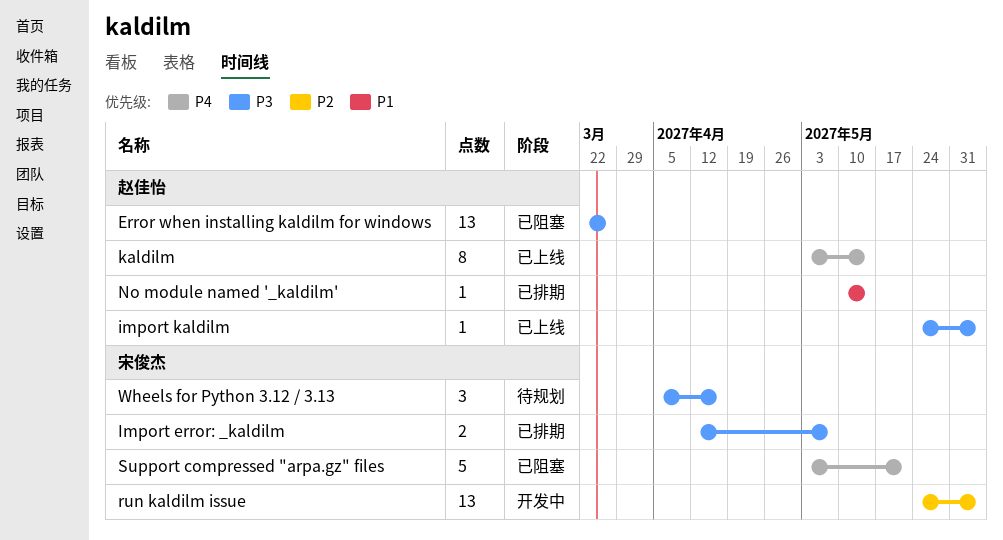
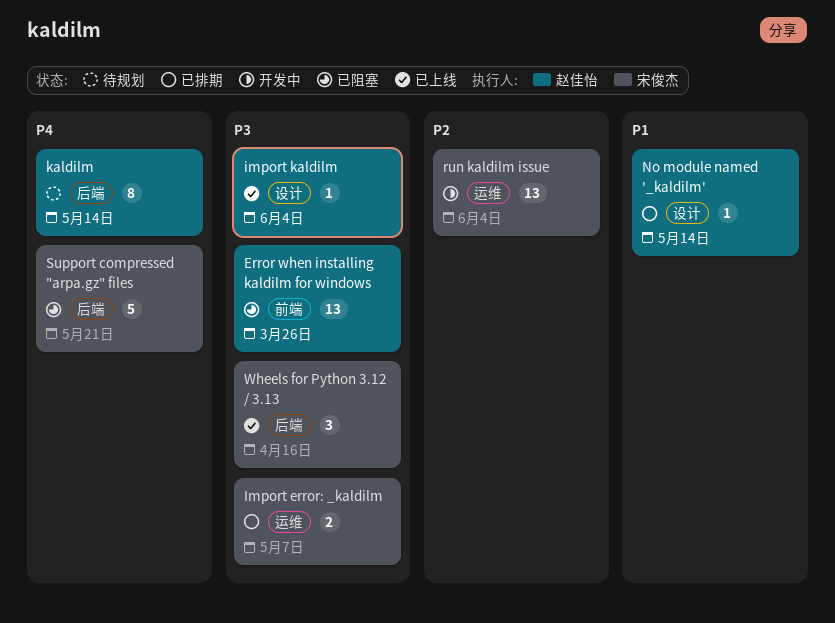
kaldilm, status: 已上线 -> 待规划
Wheels for Python 3.12 / 3.13, status: 待规划 -> 已上线

